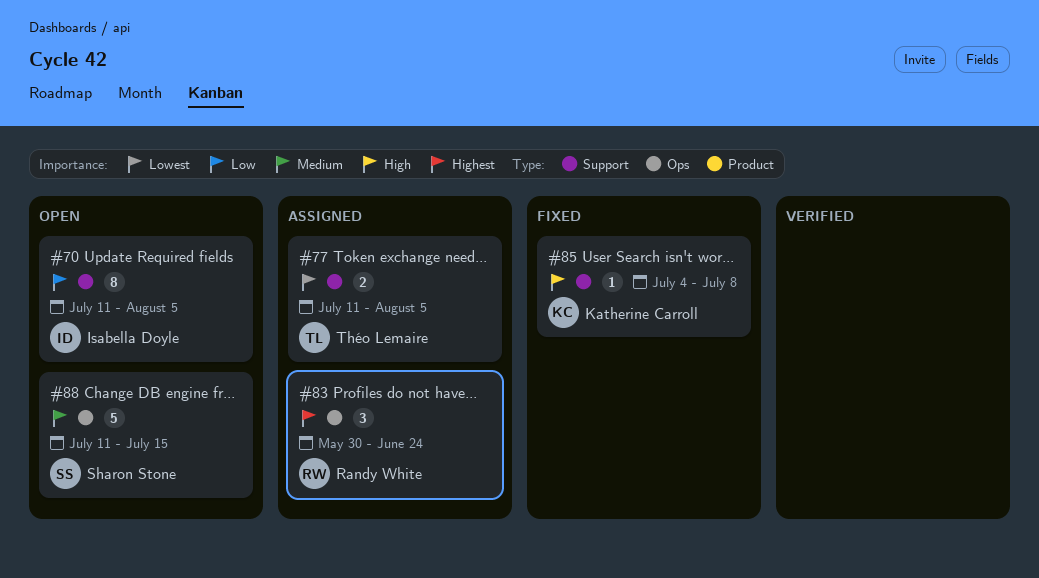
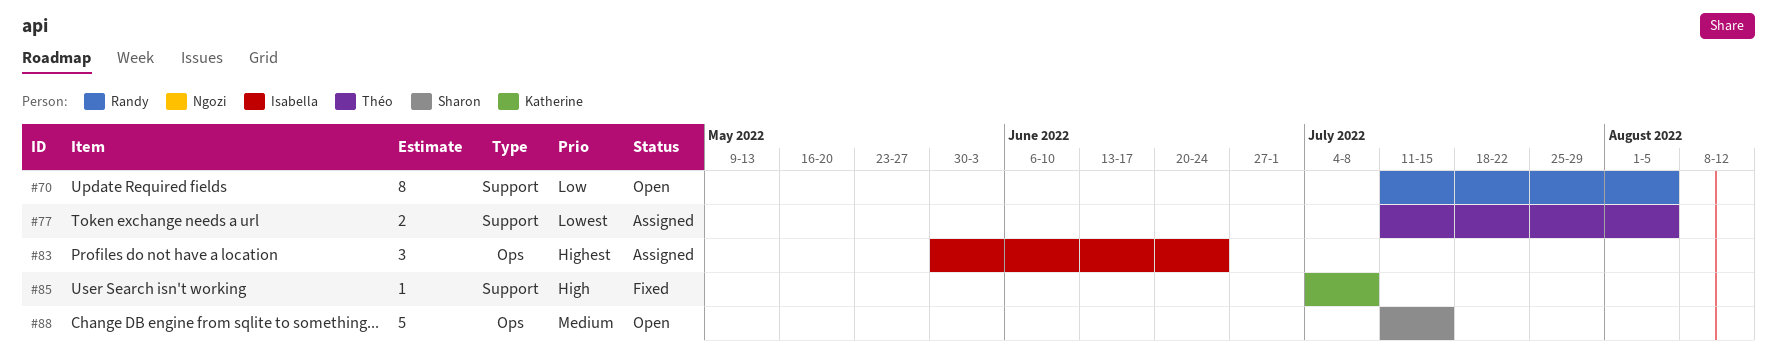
#70, owner: Isabella Doyle -> Randy White
#83, owner: Randy White -> Isabella Doyle

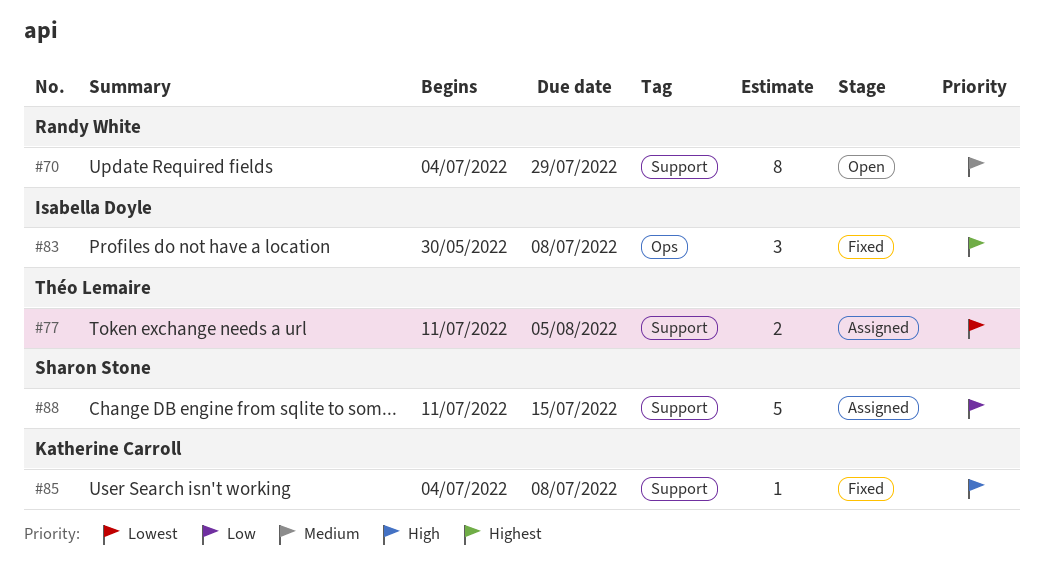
#70, priority: Low -> Medium
#70, start: Jul 11 -> Jul 4
#70, due: Aug 5 -> Jul 29
#83, status: Assigned -> Fixed
#83, due: Jun 24 -> Jul 8
#88, status: Open -> Assigned
#88, priority: Medium -> Low
#88, label: Ops -> Support

